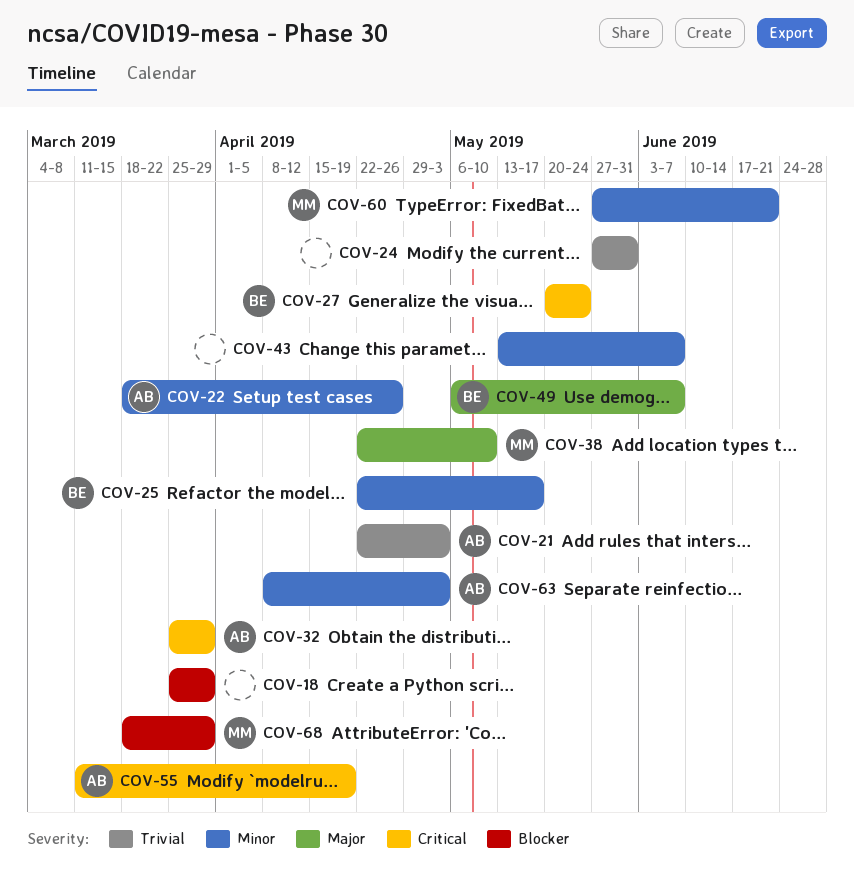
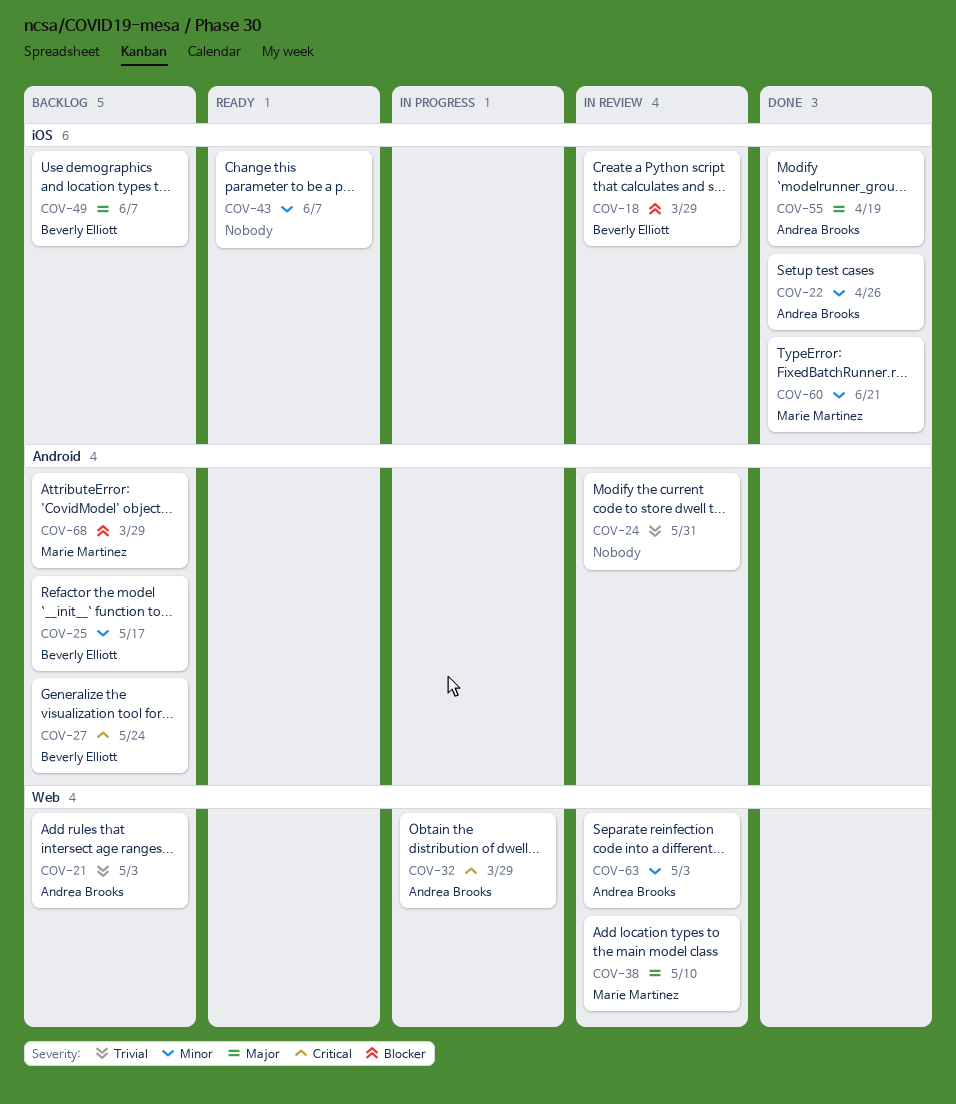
COV-18, owner: none -> Beverly Elliott
COV-55, priority: Critical -> Major

